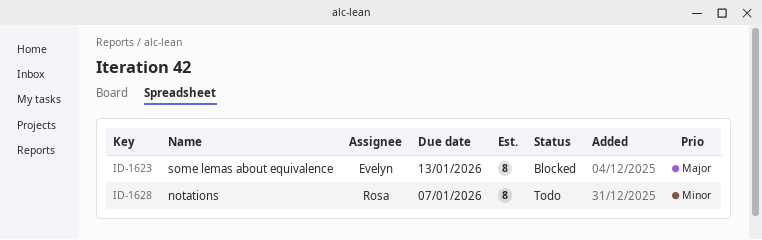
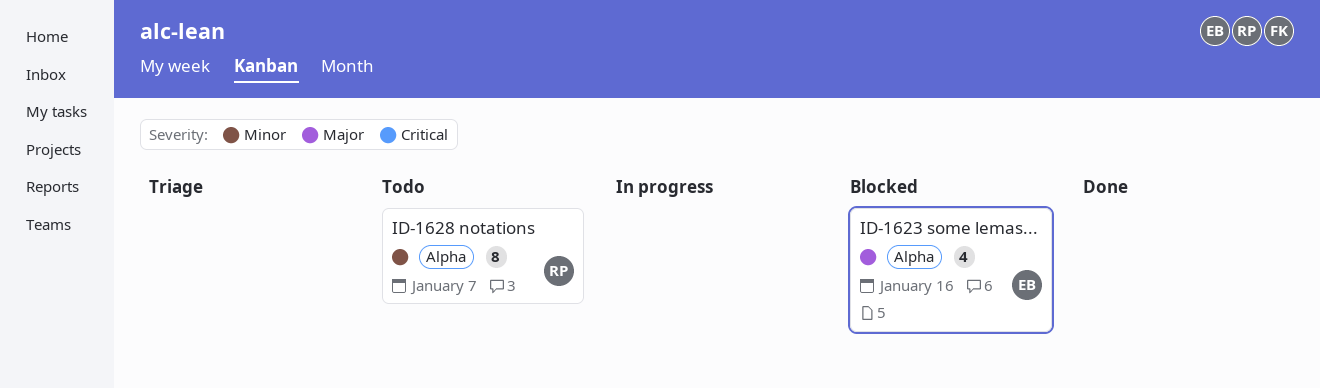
ID-1623, estimate: 8 -> 4
ID-1623, due: Jan 13 -> Jan 16

